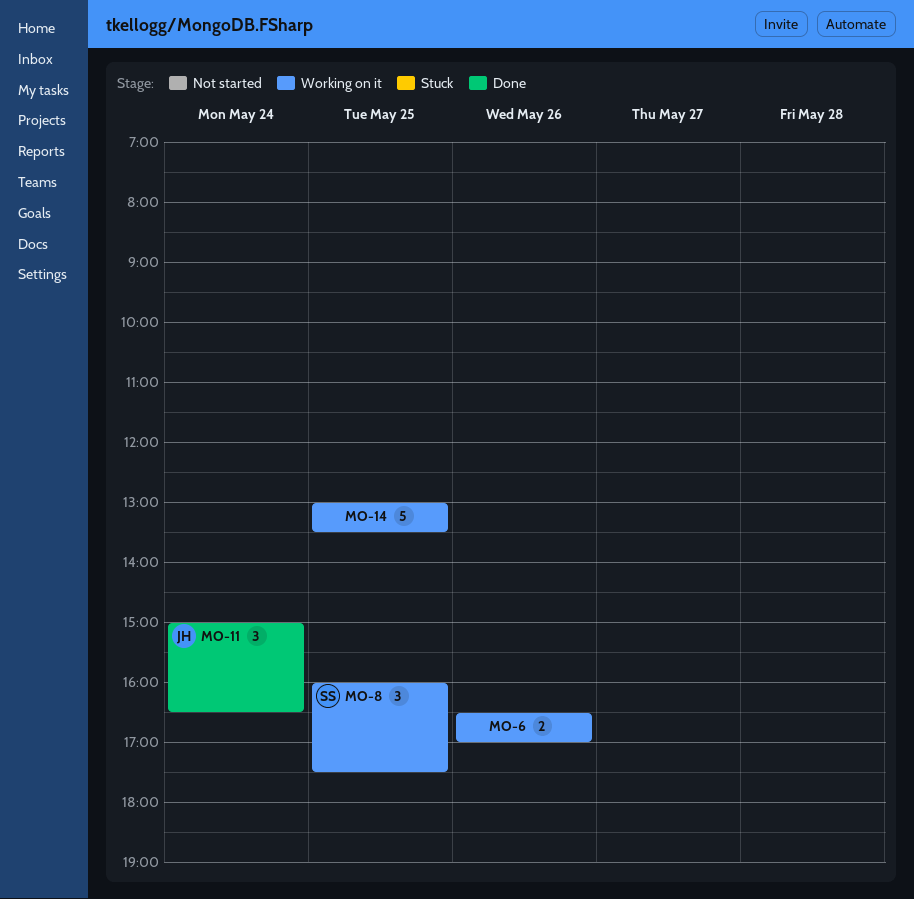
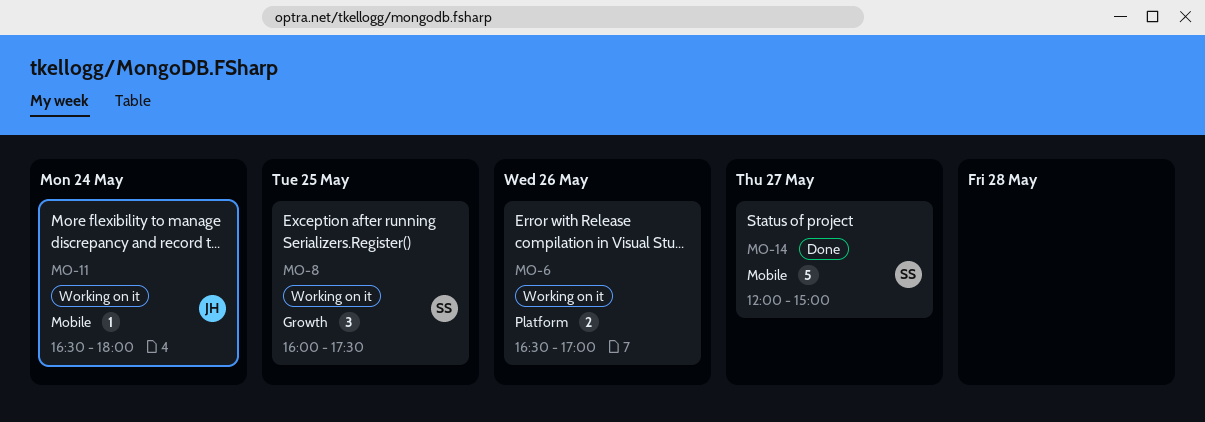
MO-11, status: Done -> Working on it
MO-11, estimate: 3 -> 1
MO-11, begins: 15:00 -> 16:30
MO-11, ends: 16:30 -> 18:00
MO-14, status: Working on it -> Done
MO-14, owner: none -> SS
MO-14, day: May 25 -> May 27
MO-14, begins: 13:00 -> 12:00
MO-14, ends: 13:30 -> 15:00

